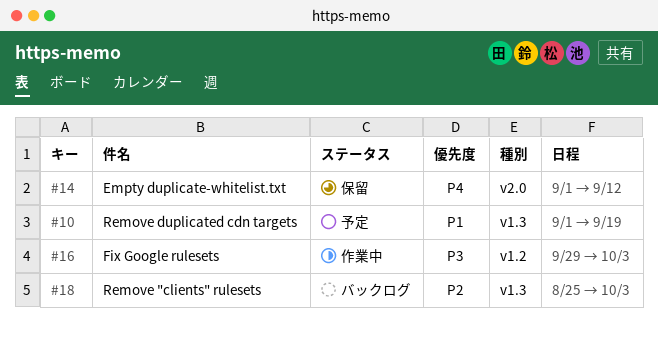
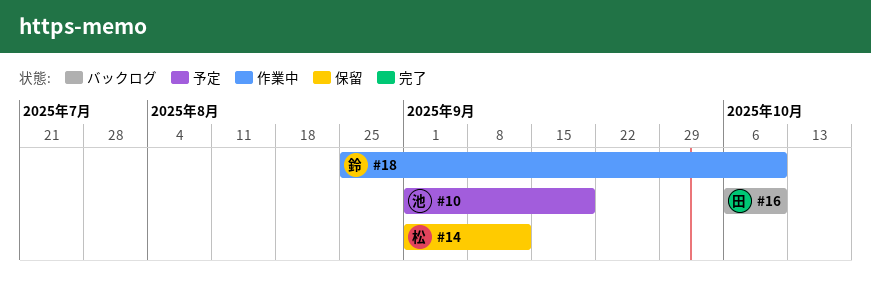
#16, status: 作業中 -> バックログ
#16, start: Sep 29 -> Oct 6
#16, due: Oct 3 -> Oct 10
#18, status: バックログ -> 作業中
#18, due: Oct 3 -> Oct 10

